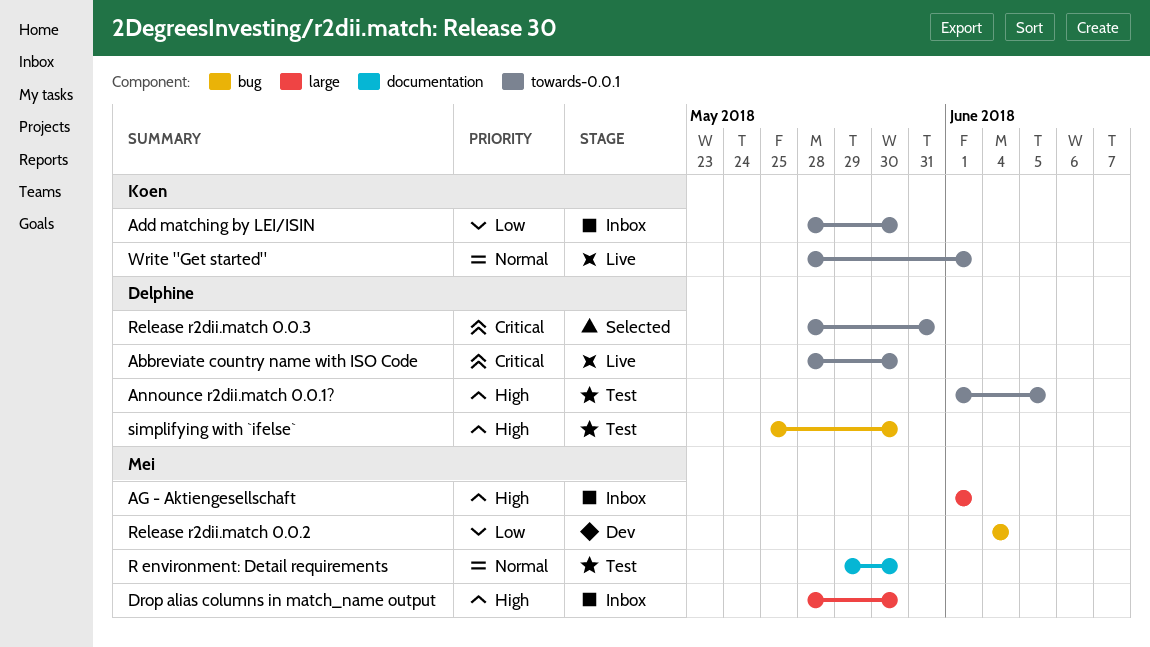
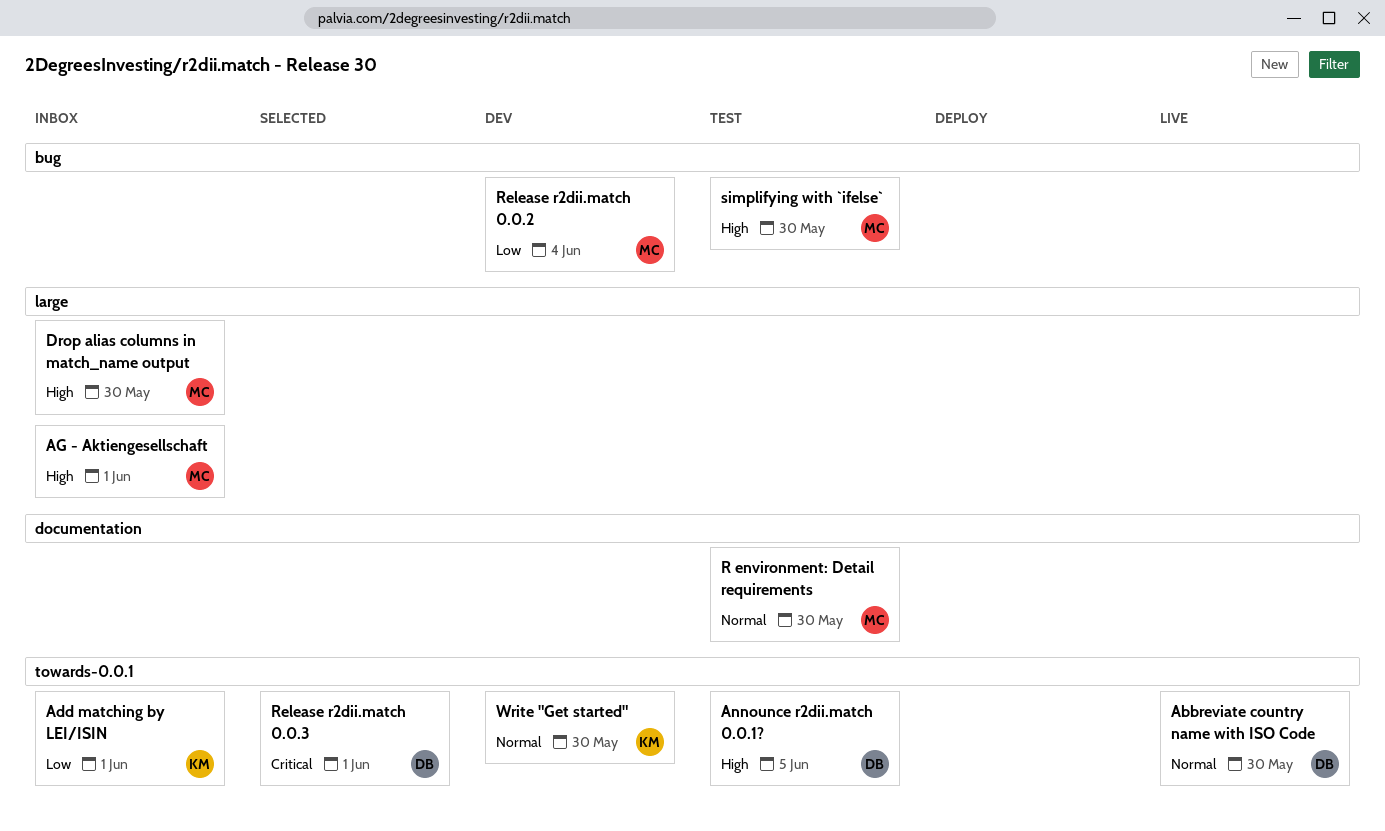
Abbreviate country name with ISO Code, priority: Critical -> Normal
Add matching by LEI/ISIN, due: May 30 -> Jun 1
Release r2dii.match 0.0.3, due: May 31 -> Jun 1
simplifying with `ifelse`, owner: Delphine -> Mei
Write "Get started", status: Live -> Dev
Write "Get started", due: Jun 1 -> May 30

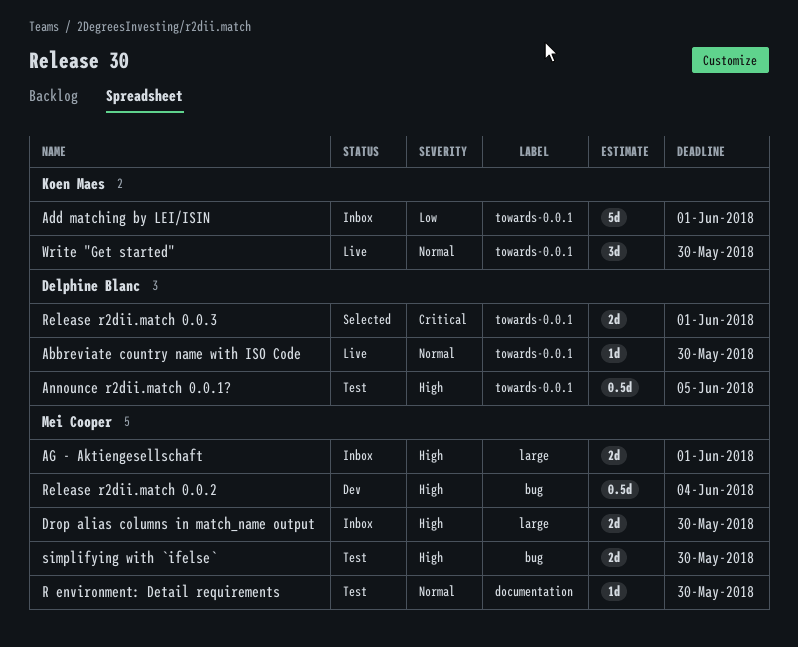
Release r2dii.match 0.0.2, priority: Low -> High
Write "Get started", status: Dev -> Live

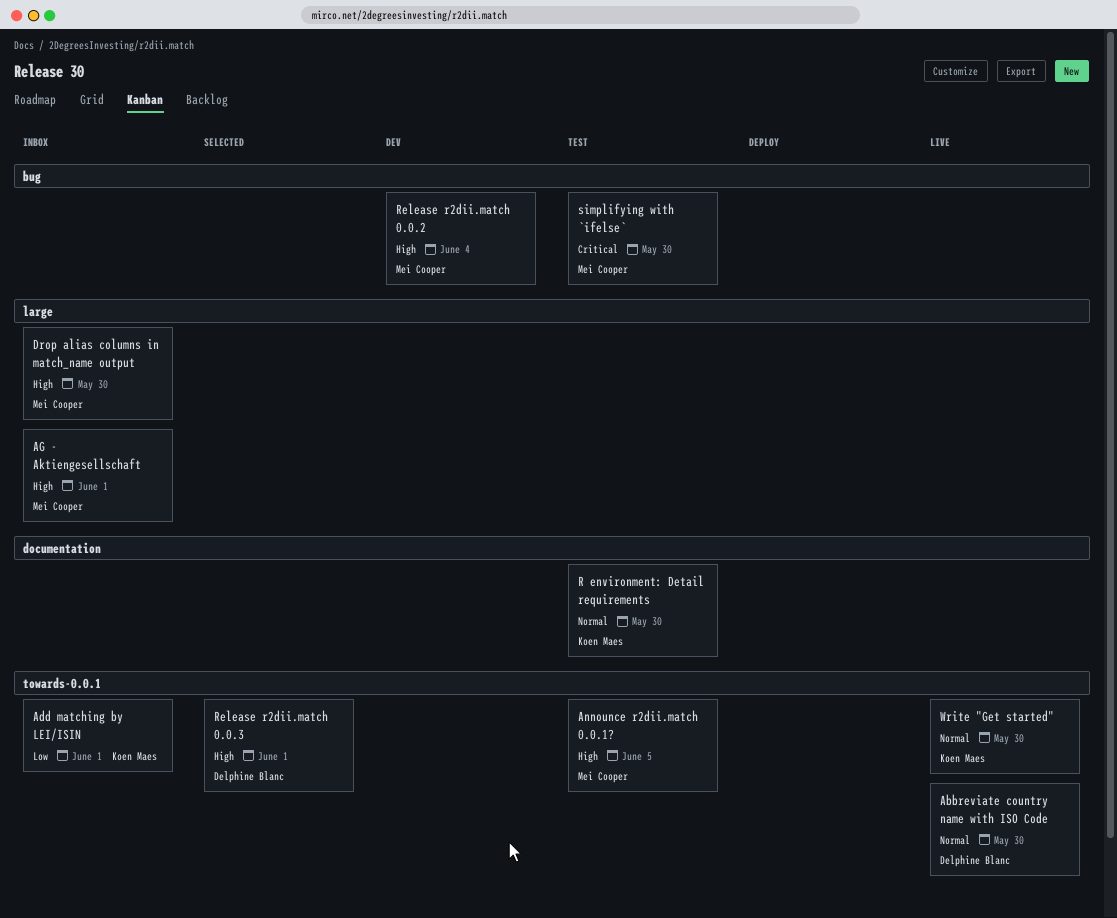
Announce r2dii.match 0.0.1?, owner: Delphine Blanc -> Mei Cooper
R environment: Detail requirements, owner: Mei Cooper -> Koen Maes
Release r2dii.match 0.0.3, priority: Critical -> High
simplifying with `ifelse`, priority: High -> Critical

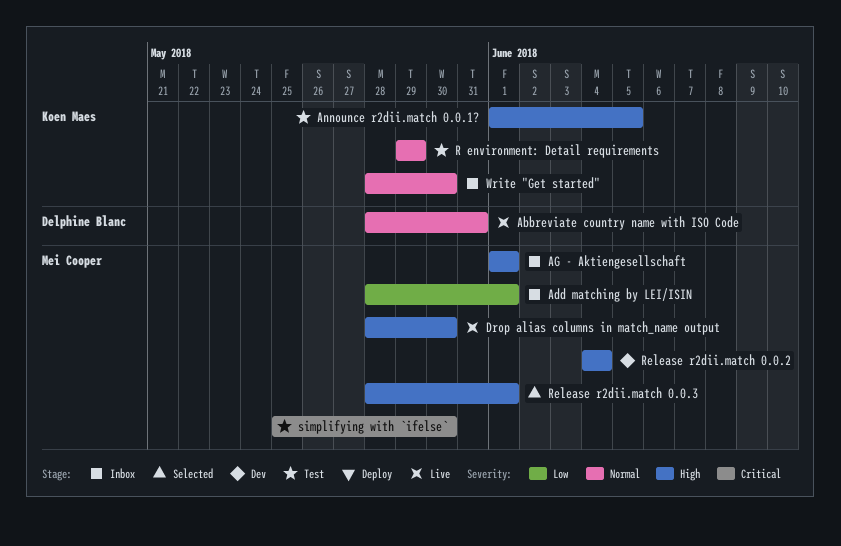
Abbreviate country name with ISO Code, due: May 30 -> May 31
Add matching by LEI/ISIN, owner: Koen Maes -> Mei Cooper
Announce r2dii.match 0.0.1?, owner: Mei Cooper -> Koen Maes
Drop alias columns in match_name output, status: Inbox -> Live
R environment: Detail requirements, due: May 30 -> May 29
Release r2dii.match 0.0.3, owner: Delphine Blanc -> Mei Cooper
Write "Get started", status: Live -> Inbox

